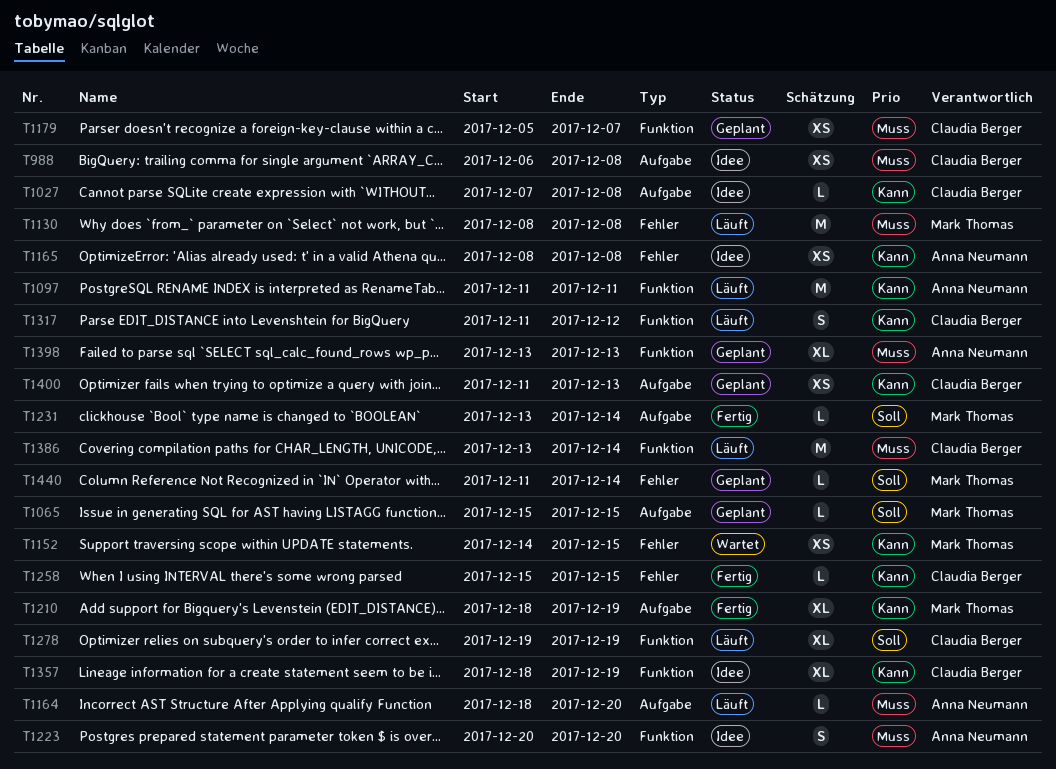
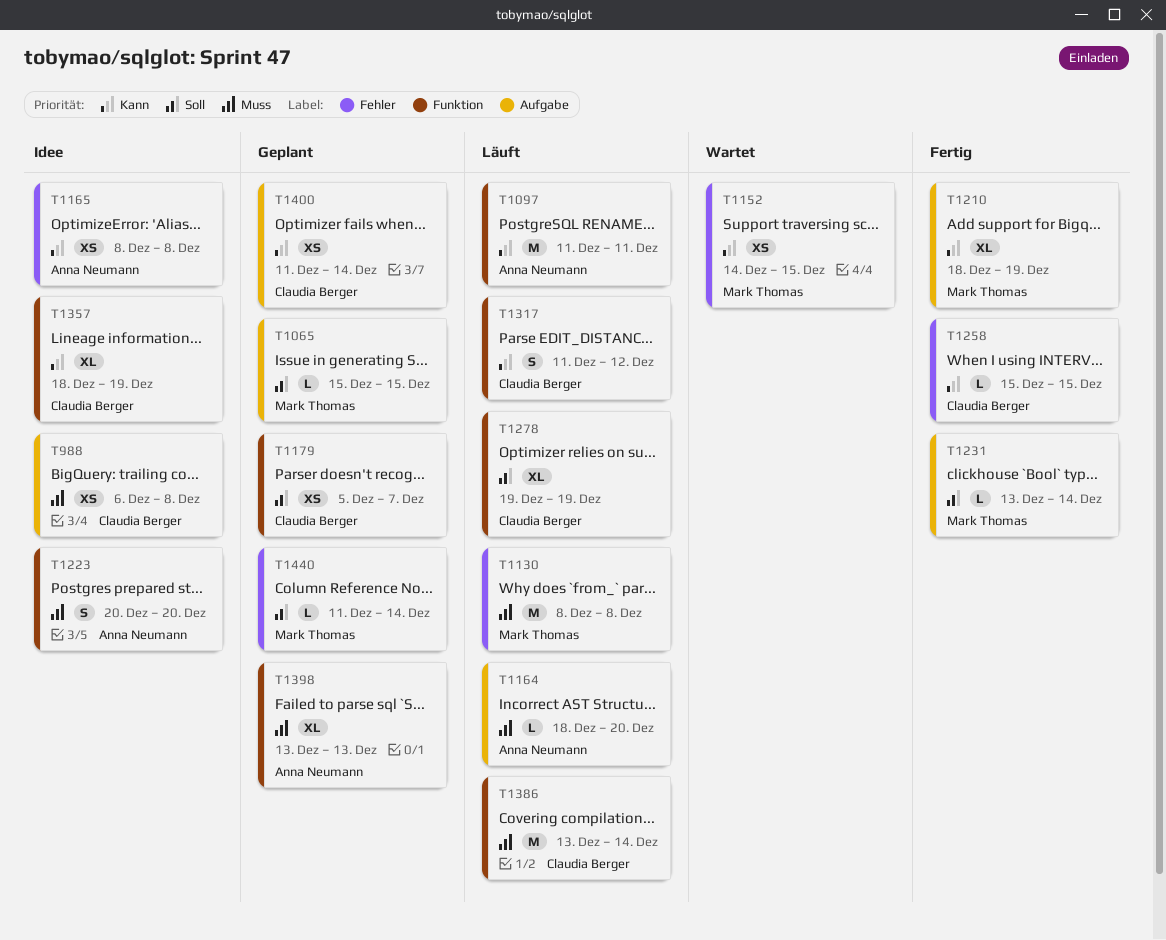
T1027: present -> none
T1179, priority: Muss -> Soll
T1400, due: Dec 13 -> Dec 14

